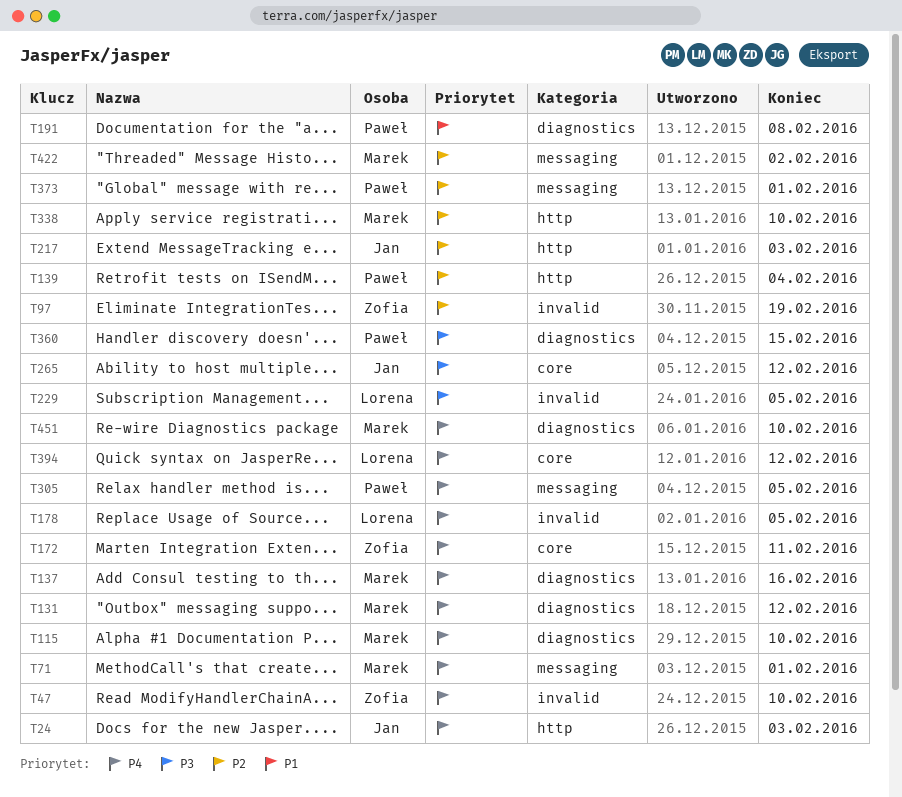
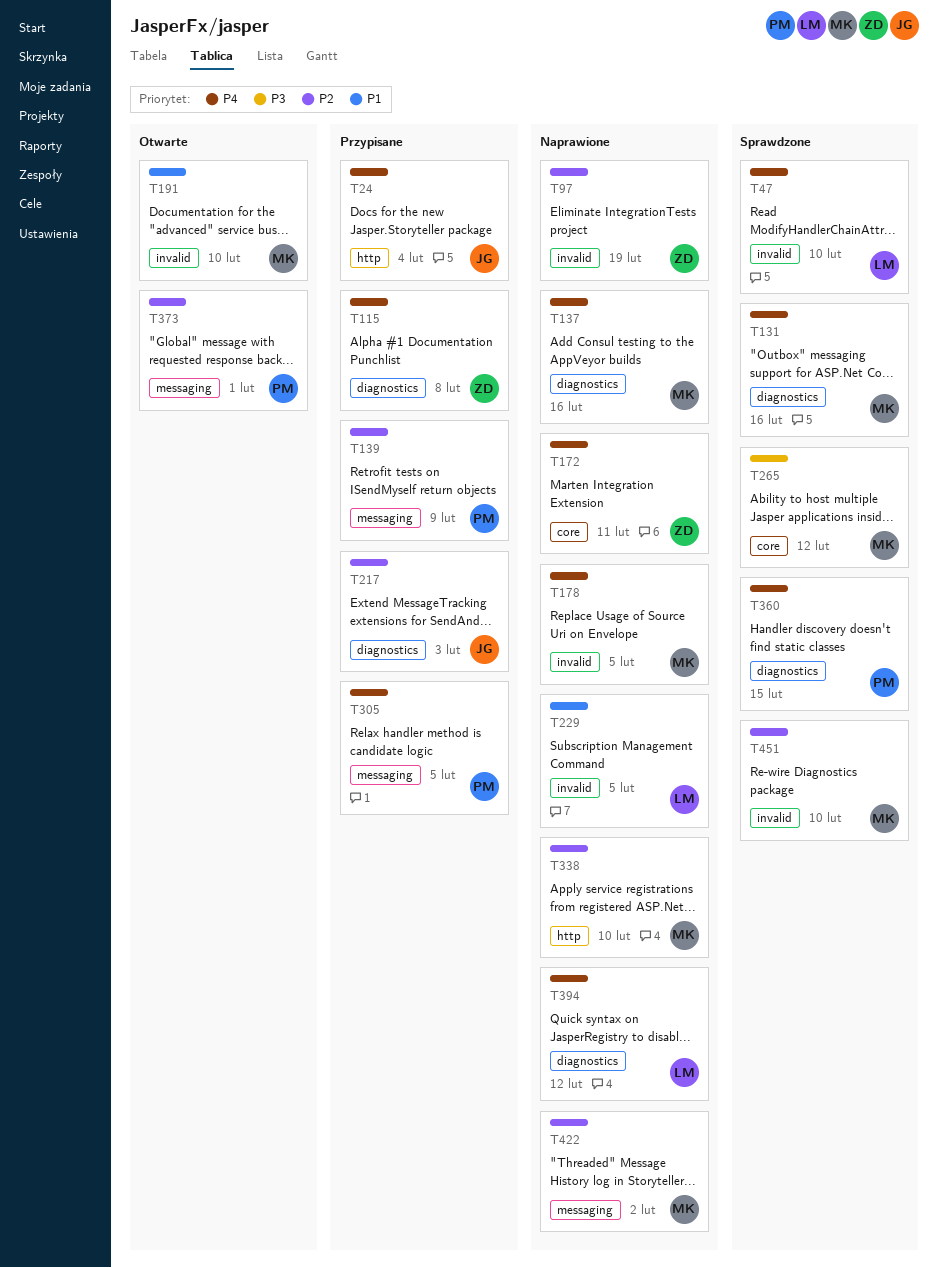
T24, due: Feb 3 -> Feb 4
T47, owner: Zofia -> Lorena
T71: present -> none
T115, owner: Marek -> Zofia
T115, due: Feb 10 -> Feb 8
T131, due: Feb 12 -> Feb 16
T139, label: http -> messaging
T139, due: Feb 4 -> Feb 9
T178, owner: Lorena -> Marek
T191, owner: Paweł -> Marek
T191, label: diagnostics -> invalid
T191, due: Feb 8 -> Feb 10
T217, label: http -> diagnostics
T229, priority: P3 -> P1
T265, owner: Jan -> Marek
T360, priority: P3 -> P4
T394, label: core -> diagnostics
T451, priority: P4 -> P2
T451, label: diagnostics -> invalid

